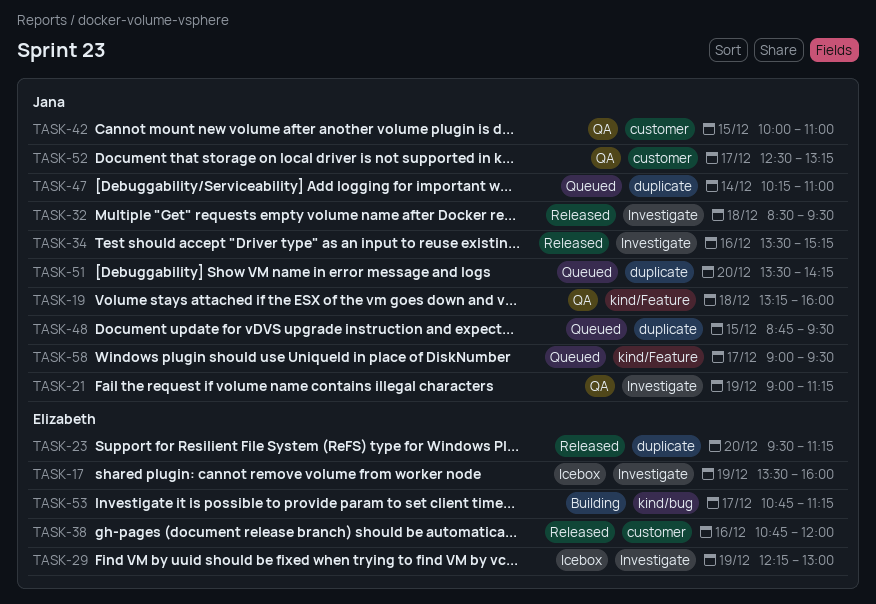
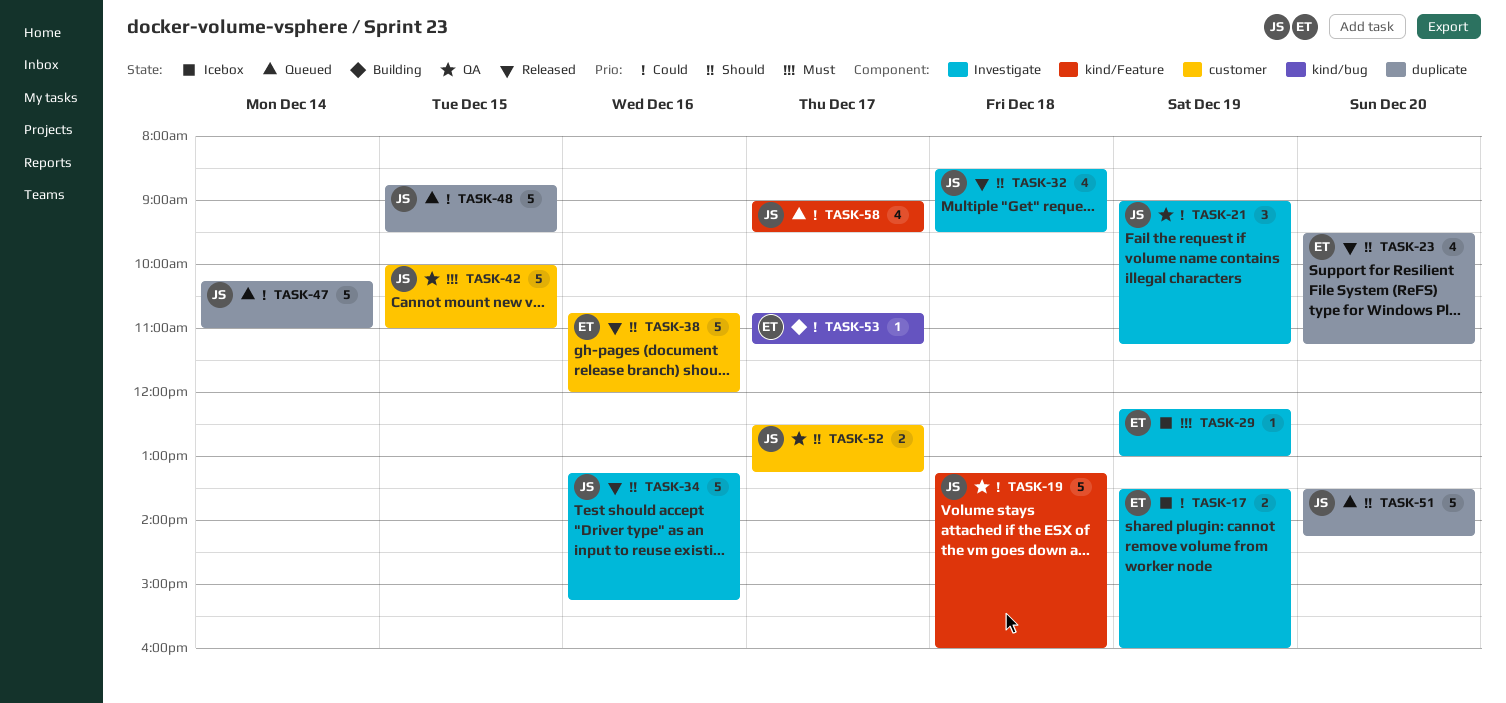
TASK-34, begins: 13:30 -> 13:15

